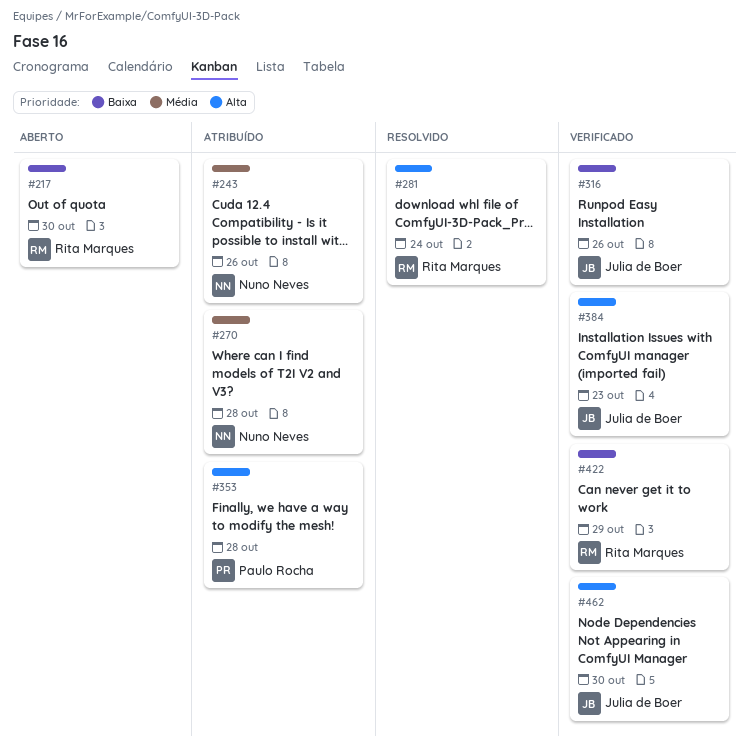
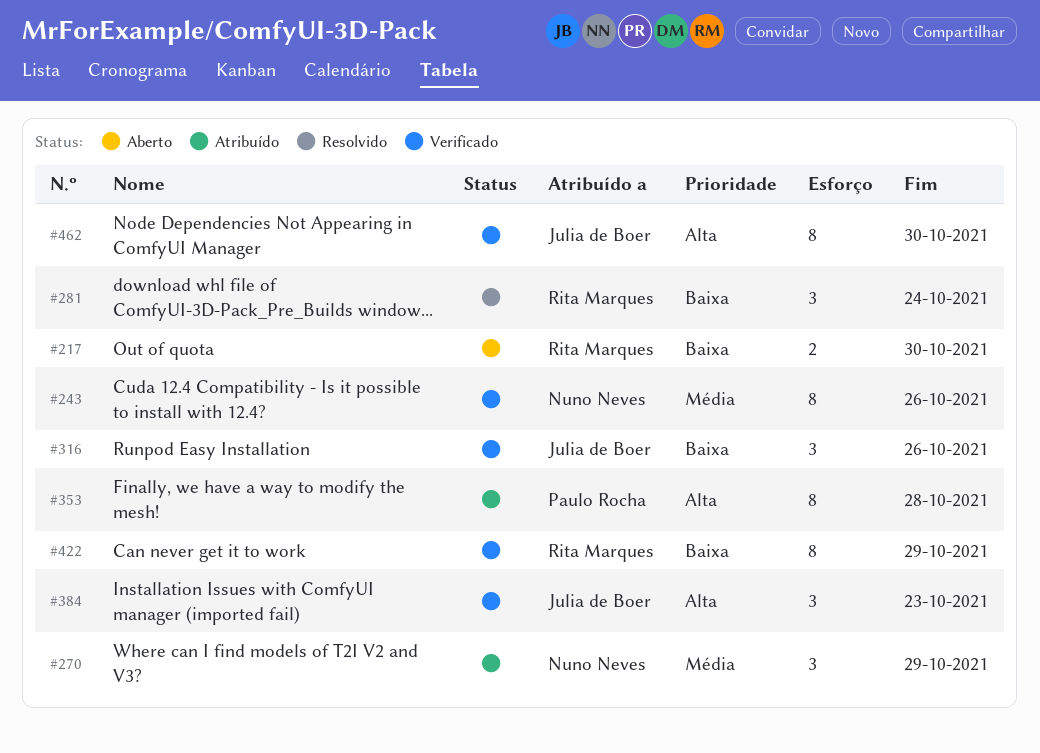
#243, status: Atribuído -> Verificado
#270, due: Oct 28 -> Oct 29
#281, priority: Alta -> Baixa

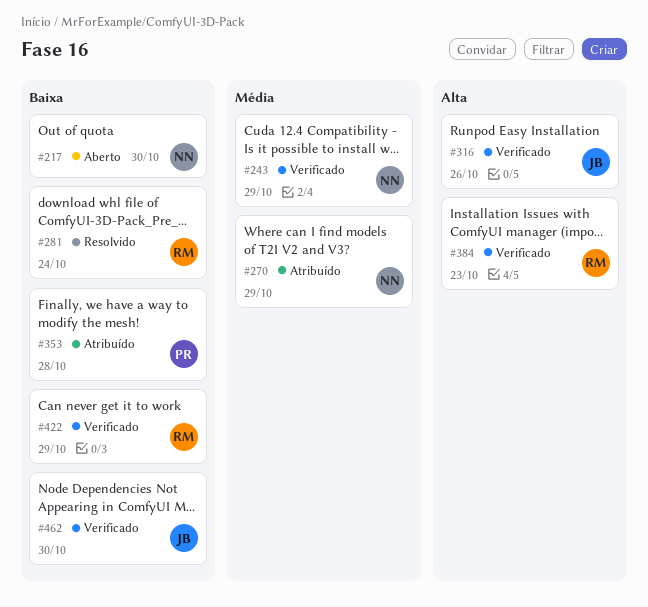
#217, owner: Rita Marques -> Nuno Neves
#243, due: Oct 26 -> Oct 29
#316, priority: Baixa -> Alta
#353, priority: Alta -> Baixa
#384, owner: Julia de Boer -> Rita Marques
#462, priority: Alta -> Baixa

